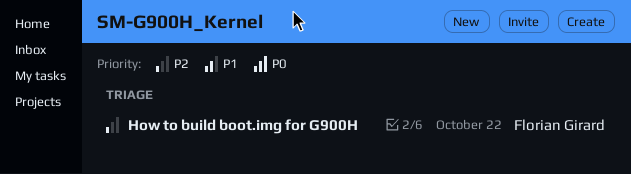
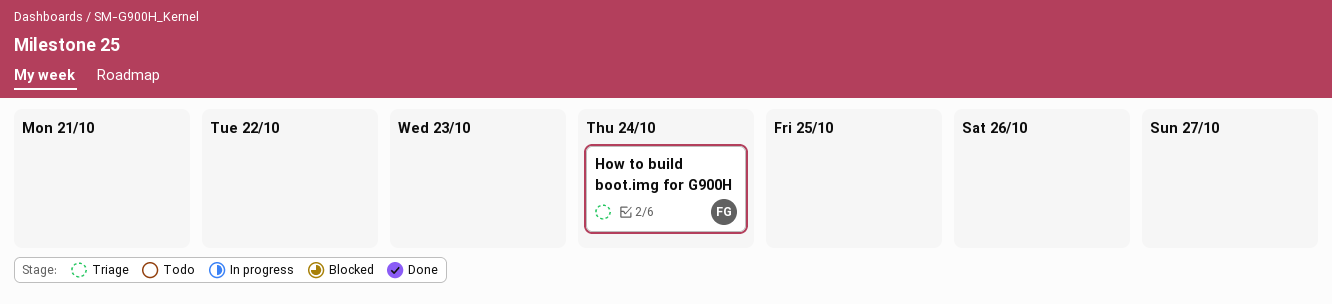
How to build boot.img for G900H, due: Oct 22 -> Oct 24

